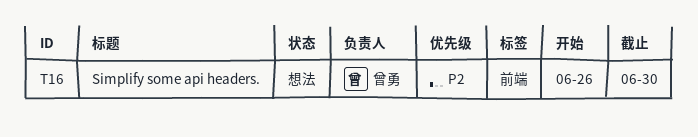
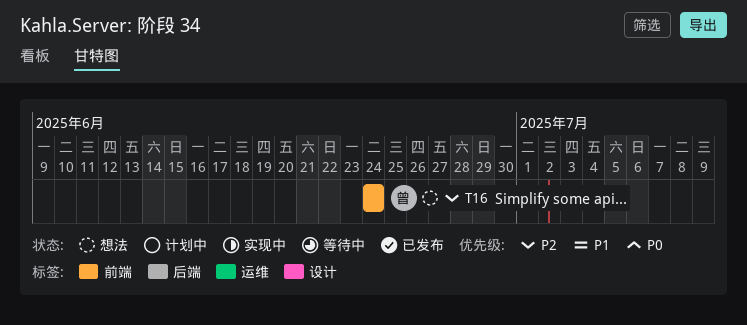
T16, start: Jun 26 -> Jun 24
T16, due: Jun 30 -> Jun 24

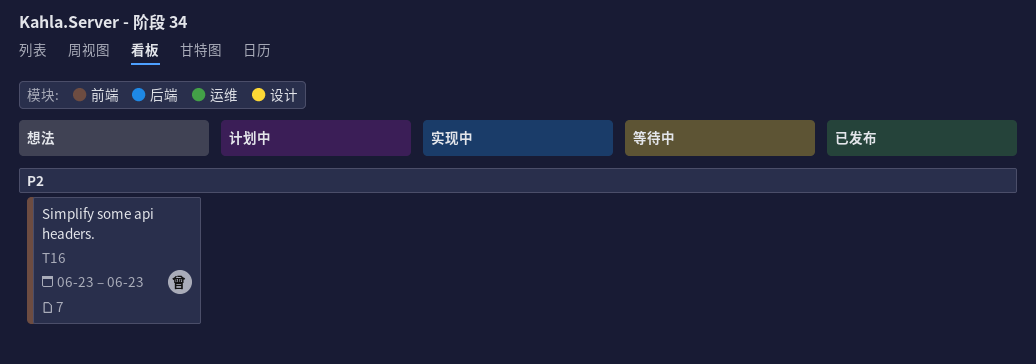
T16, start: Jun 24 -> Jun 23
T16, due: Jun 24 -> Jun 23

